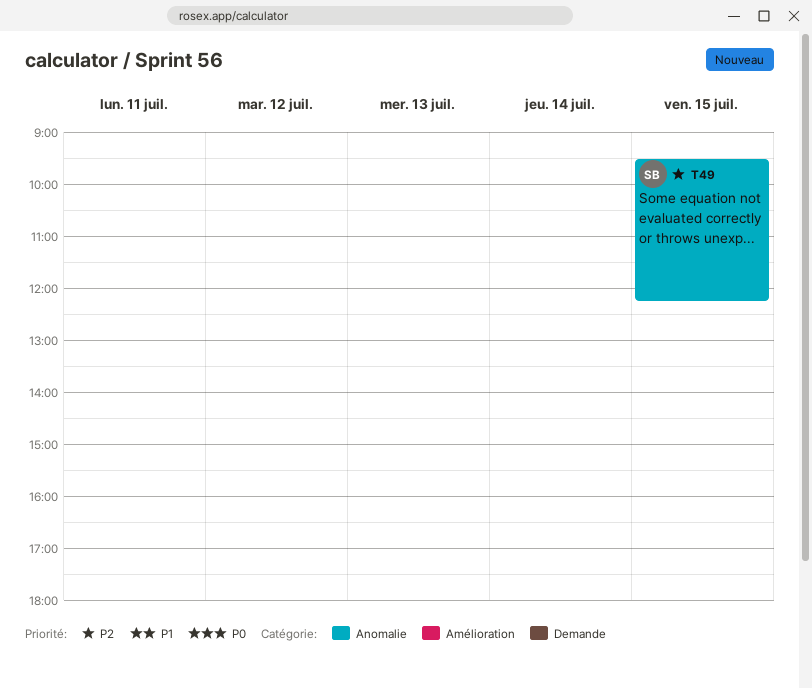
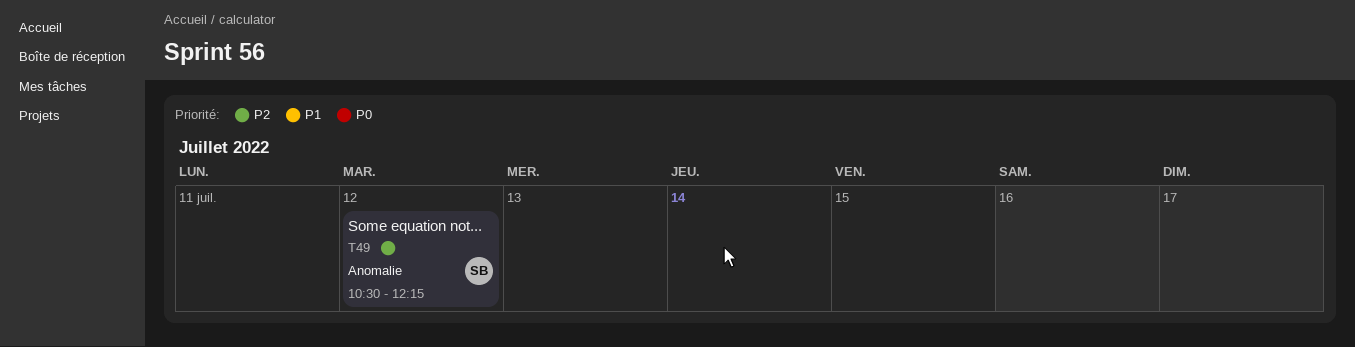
T49, day: Jul 15 -> Jul 12
T49, begins: 09:30 -> 10:30

